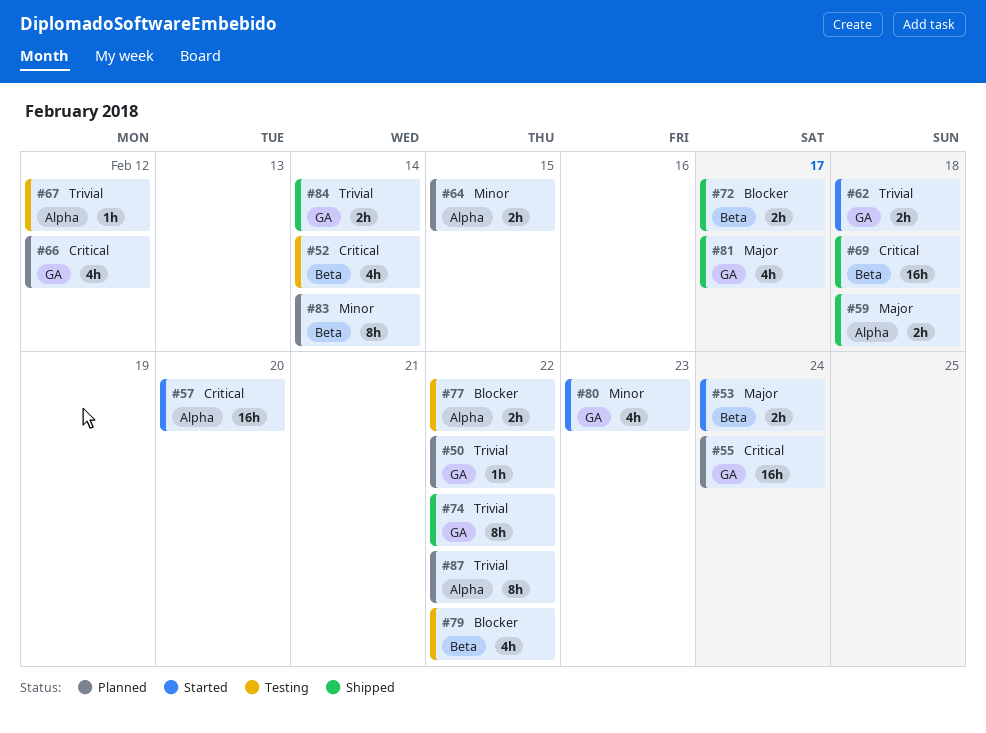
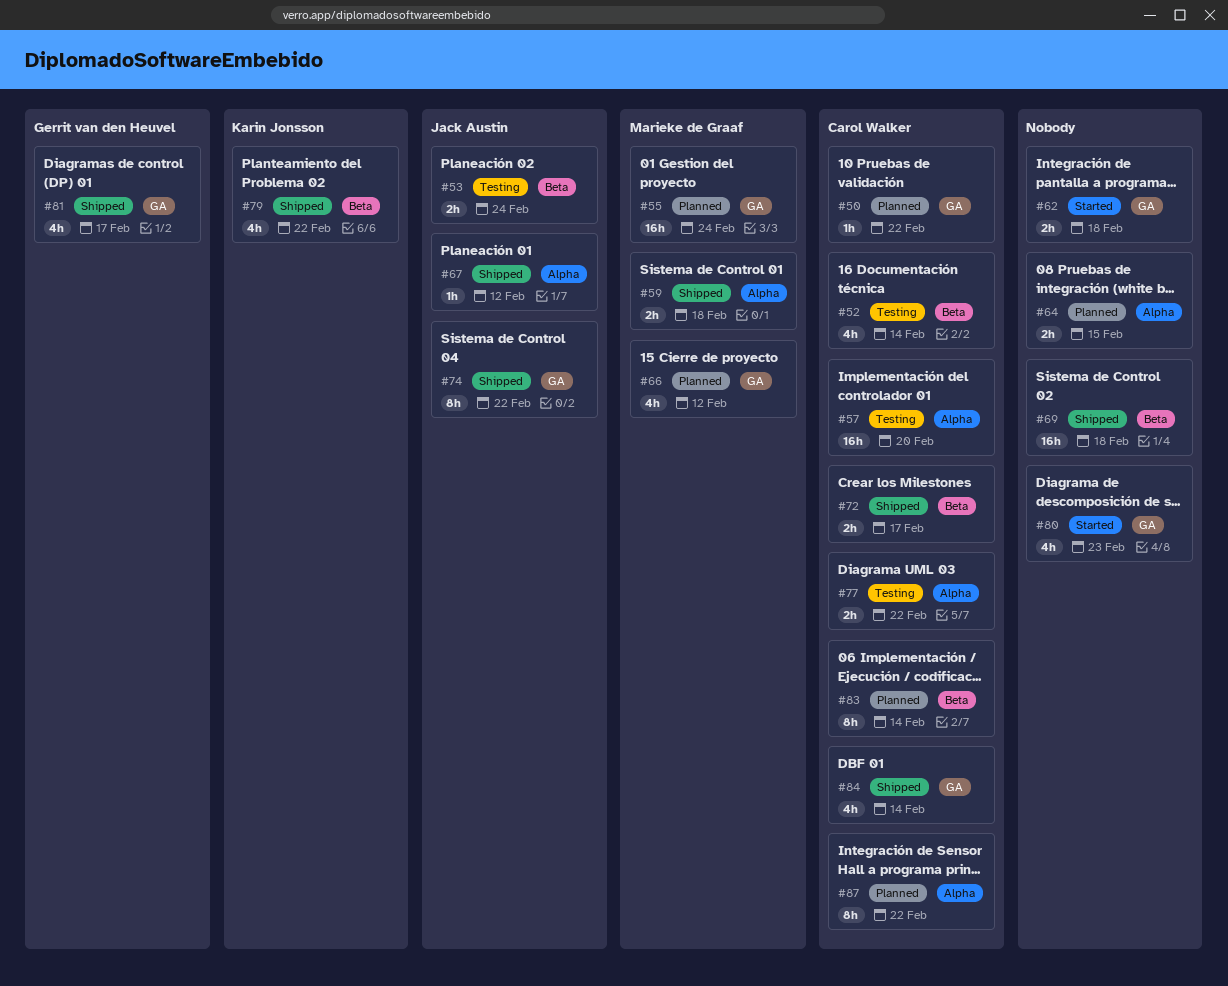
#53, status: Started -> Testing
#57, status: Started -> Testing
#67, status: Testing -> Shipped
#79, status: Testing -> Shipped
#84, estimate: 2h -> 4h

